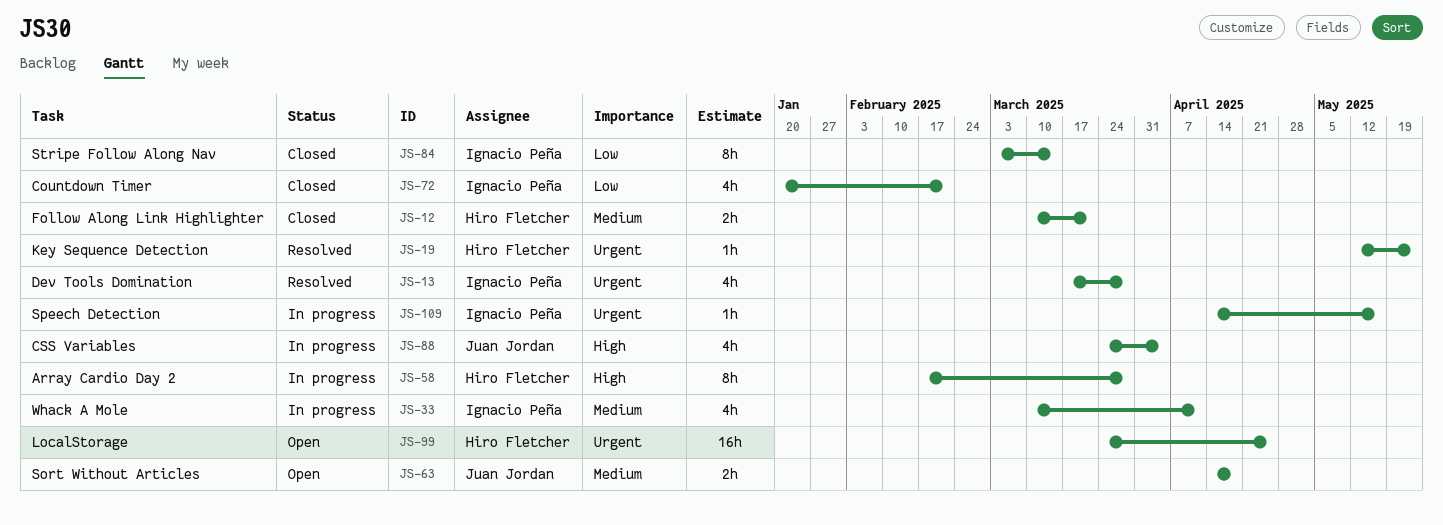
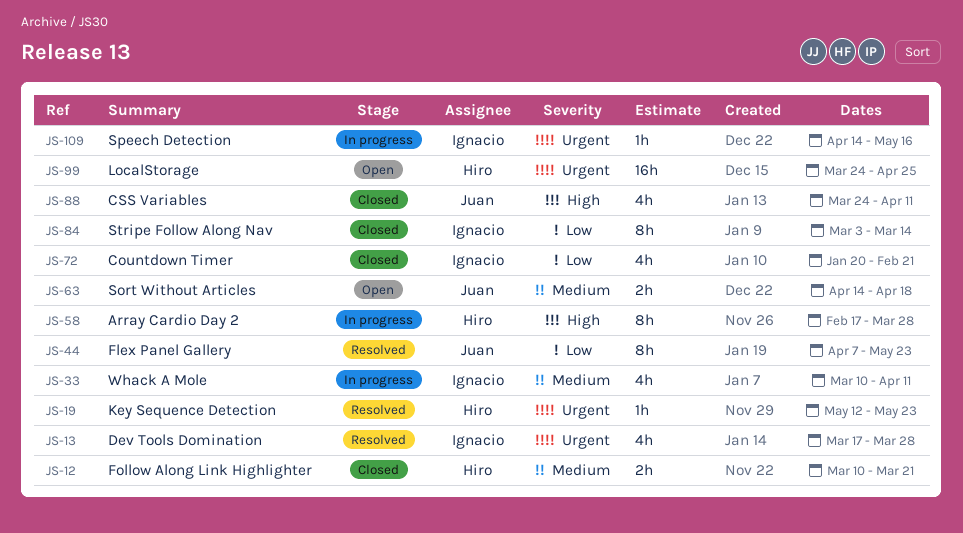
JS-44: none -> present
JS-88, status: In progress -> Closed
JS-88, due: Apr 4 -> Apr 11

